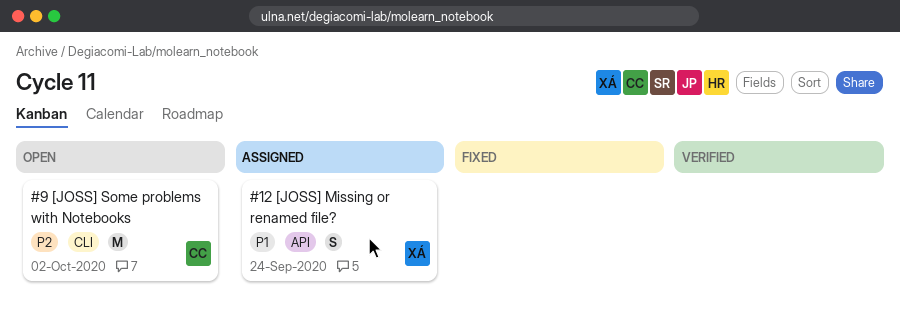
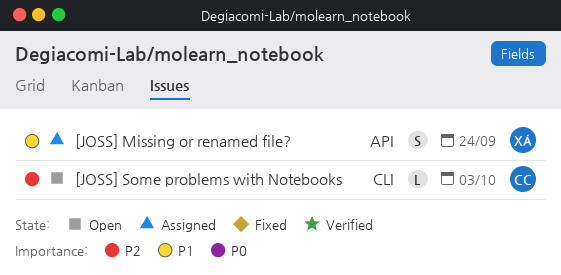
[JOSS] Some problems with Notebooks, estimate: M -> L
[JOSS] Some problems with Notebooks, due: Oct 2 -> Oct 3

